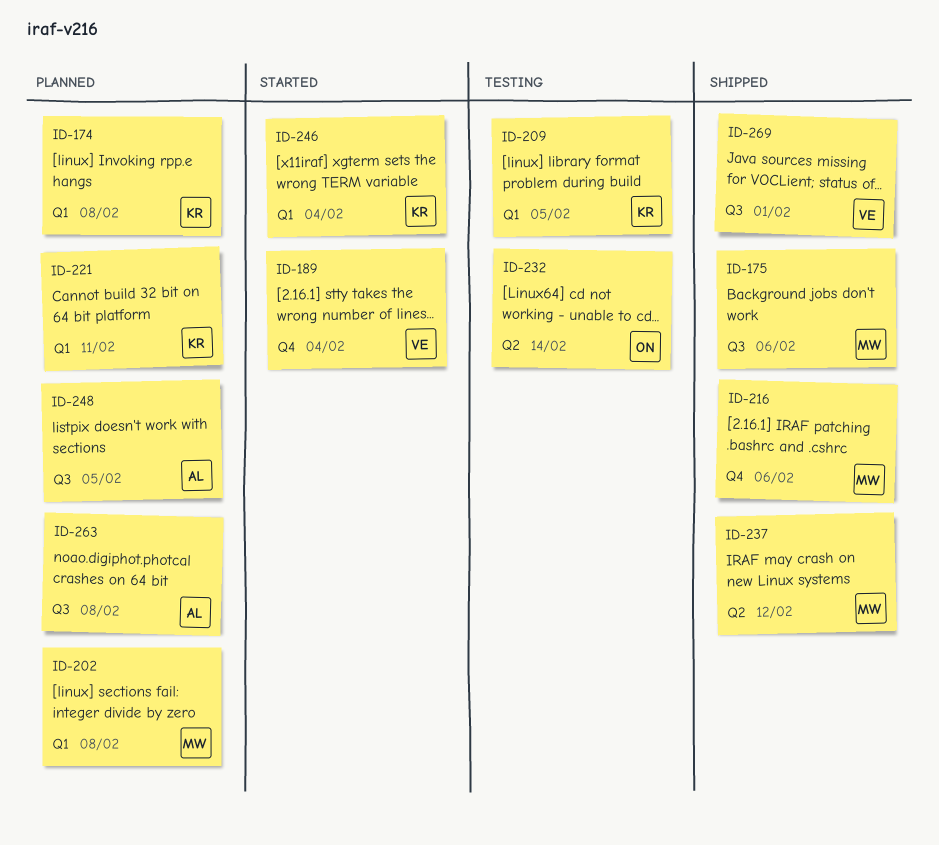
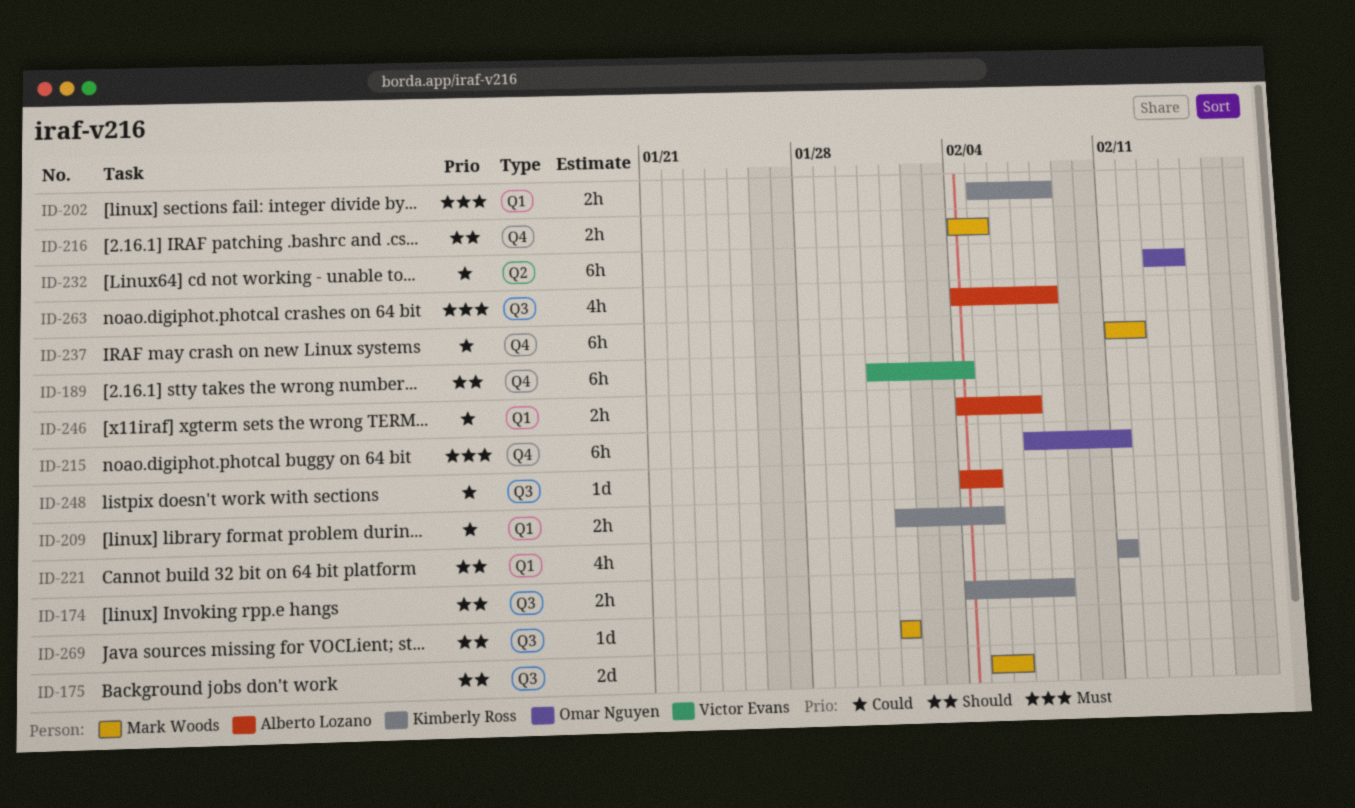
ID-174, label: Q1 -> Q3
ID-202, owner: Mark Woods -> Kimberly Ross
ID-215: none -> present
ID-216, due: Feb 6 -> Feb 5
ID-237, label: Q2 -> Q4
ID-246, owner: Kimberly Ross -> Alberto Lozano
ID-246, due: Feb 4 -> Feb 7
ID-269, owner: Victor Evans -> Mark Woods

